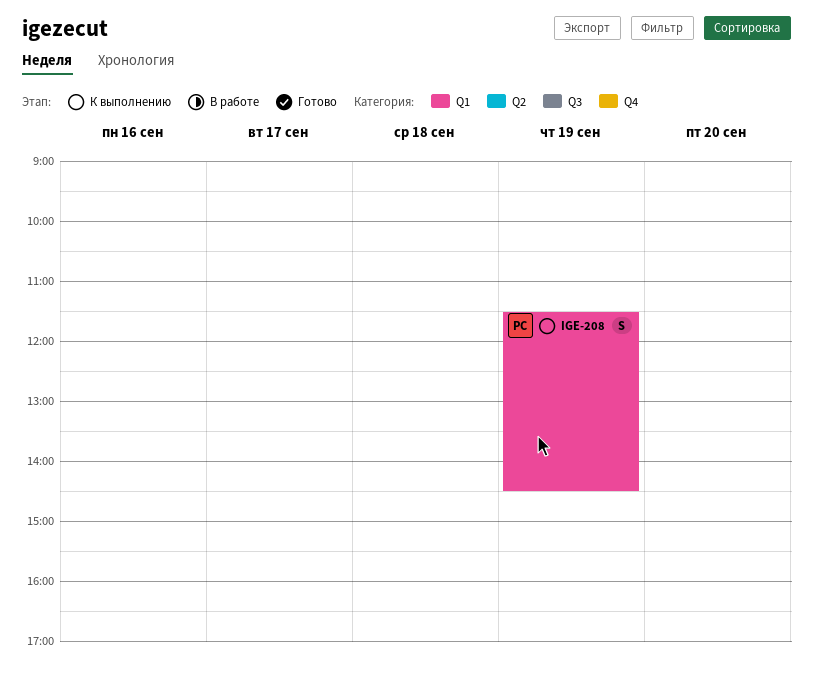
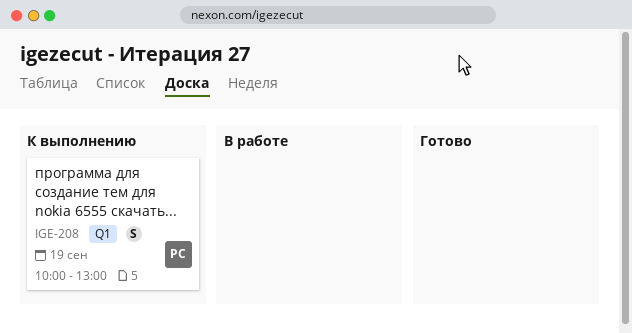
IGE-208, begins: 11:30 -> 10:00
IGE-208, ends: 14:30 -> 13:00

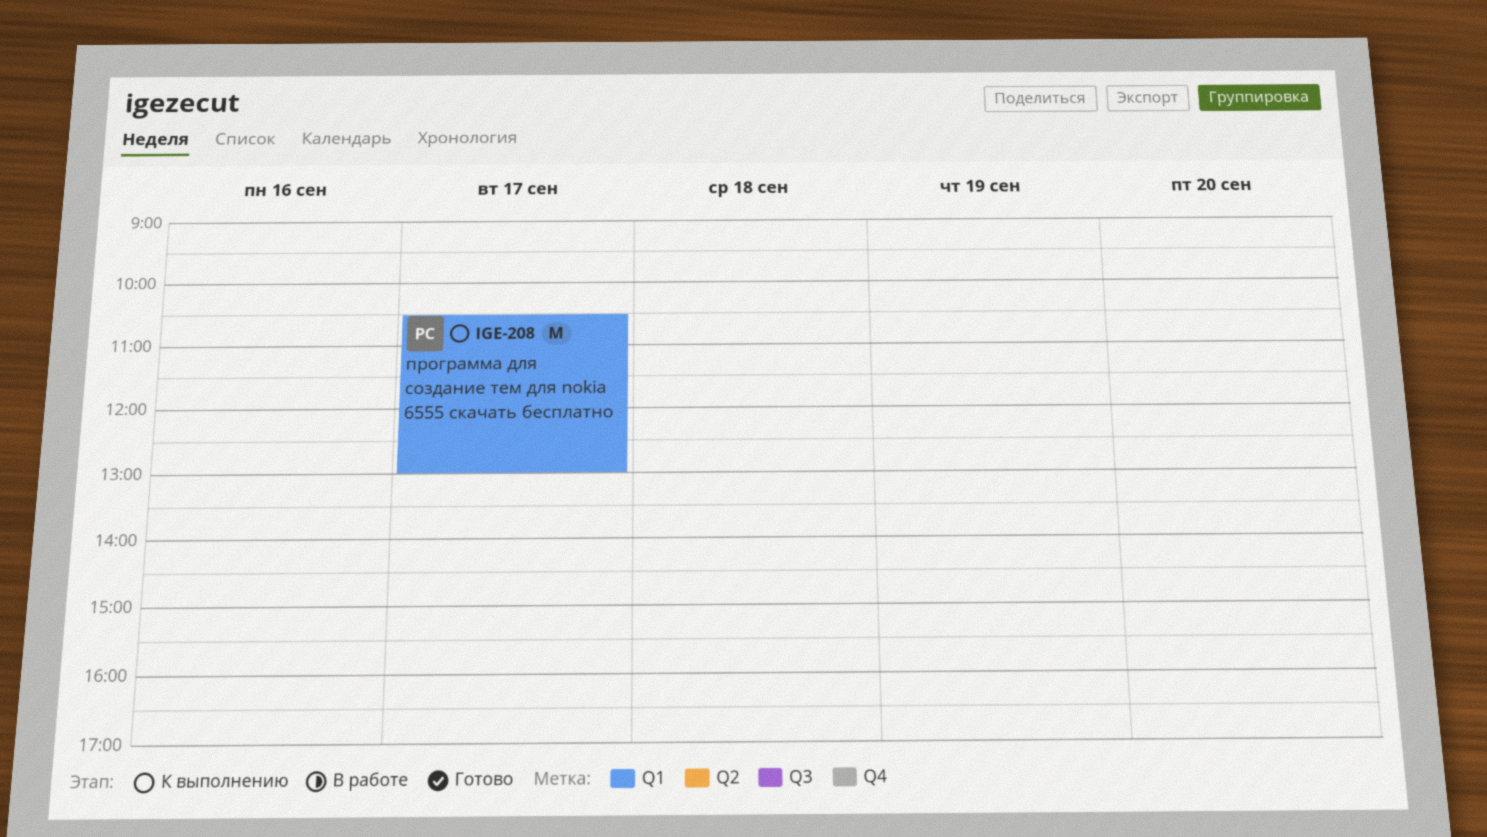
IGE-208, estimate: S -> M
IGE-208, day: Sep 19 -> Sep 17
IGE-208, begins: 10:00 -> 10:30

